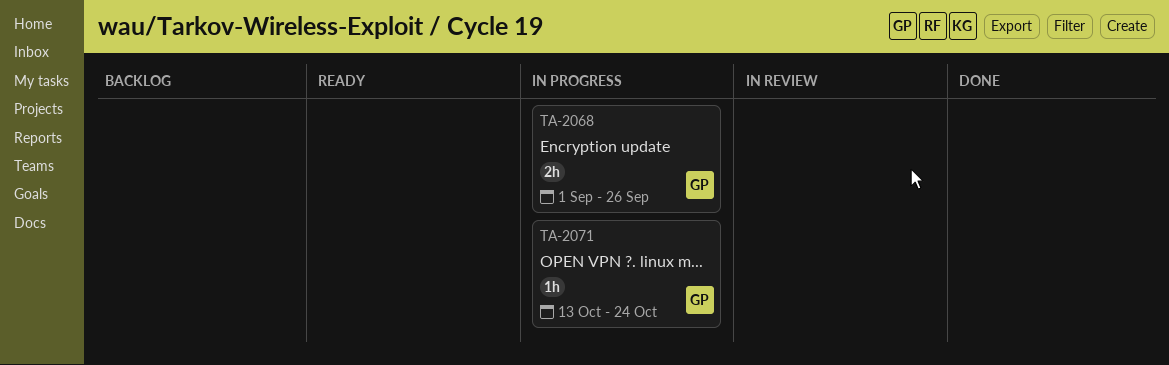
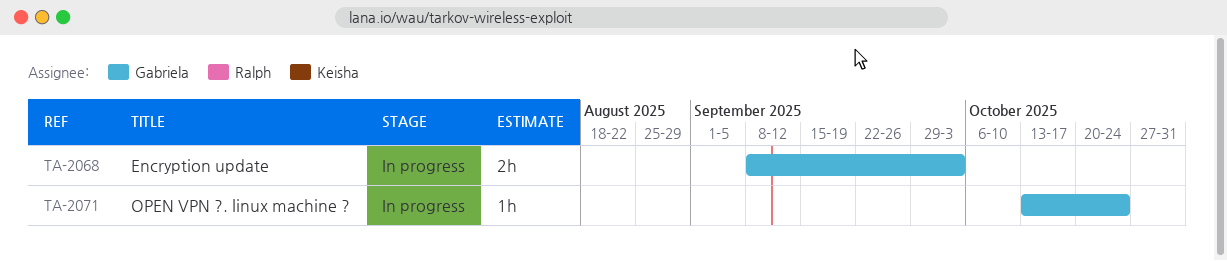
TA-2068, start: Sep 1 -> Sep 8
TA-2068, due: Sep 26 -> Oct 3

